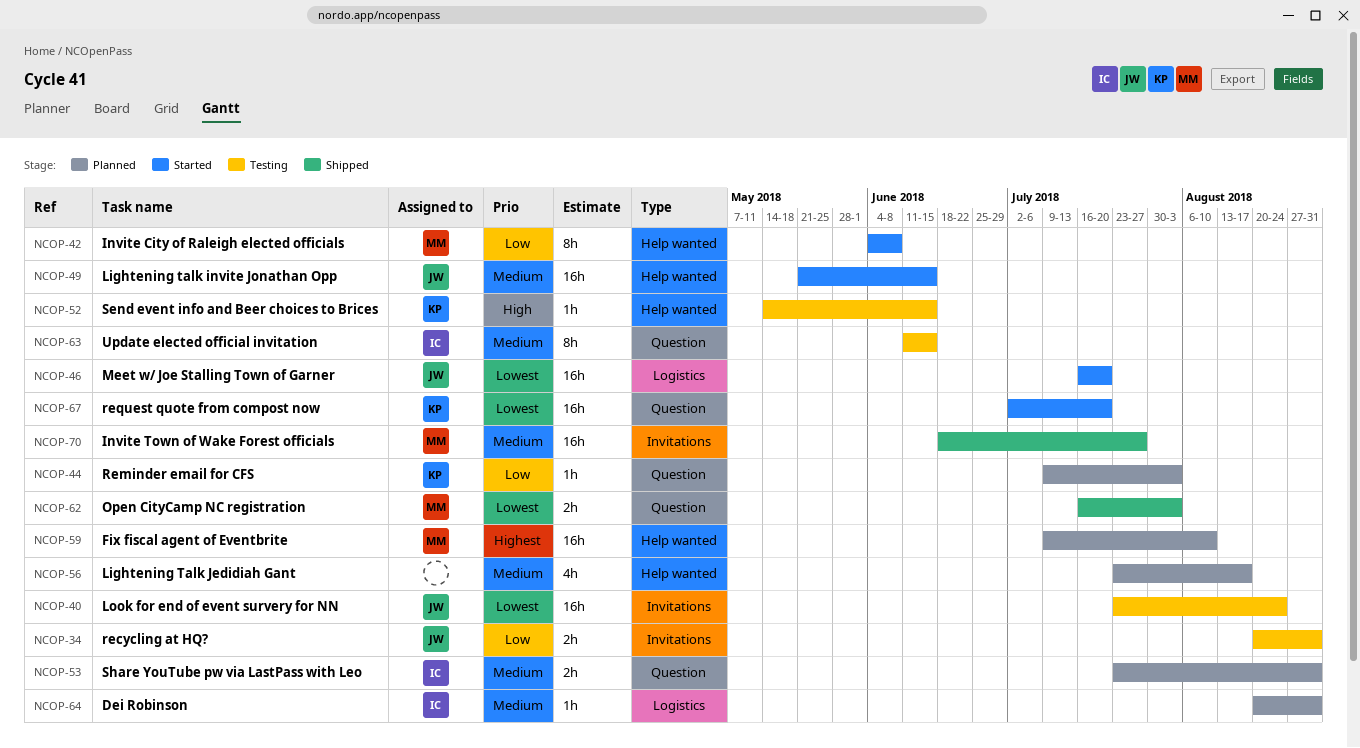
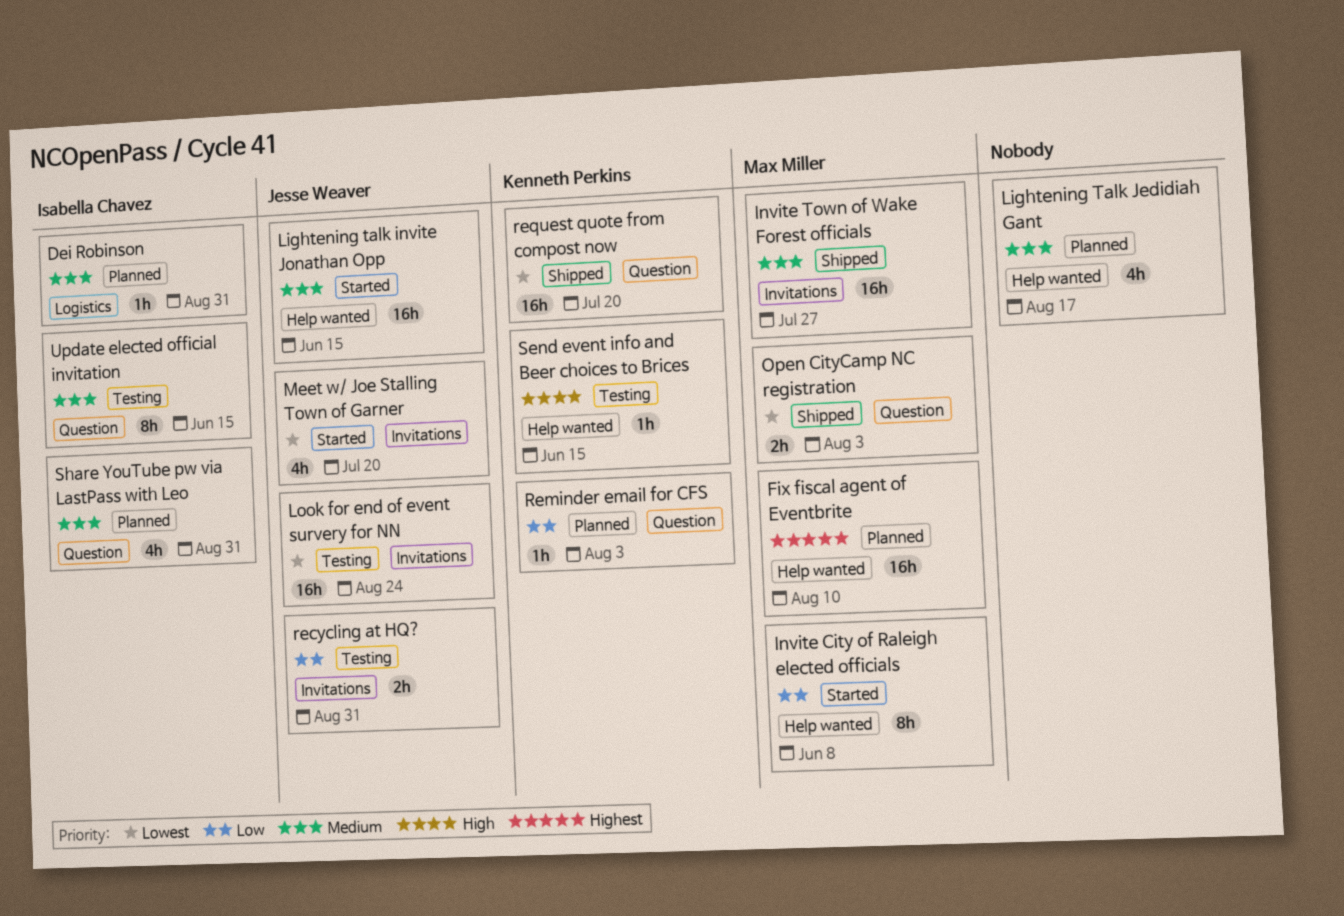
Meet w/ Joe Stalling Town of Garner, label: Logistics -> Invitations
Meet w/ Joe Stalling Town of Garner, estimate: 16h -> 4h
request quote from compost now, status: Started -> Shipped
Share YouTube pw via LastPass with Leo, estimate: 2h -> 4h

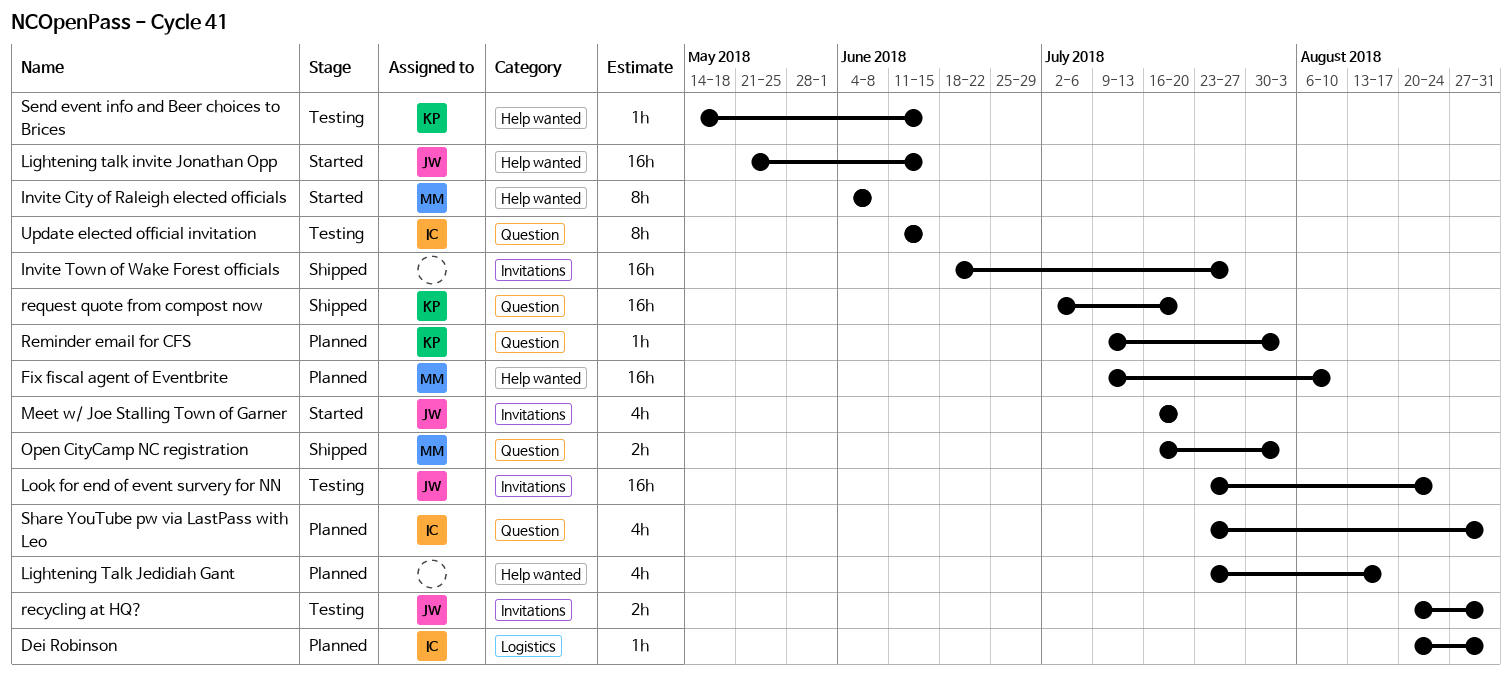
Invite Town of Wake Forest officials, owner: Max Miller -> none

